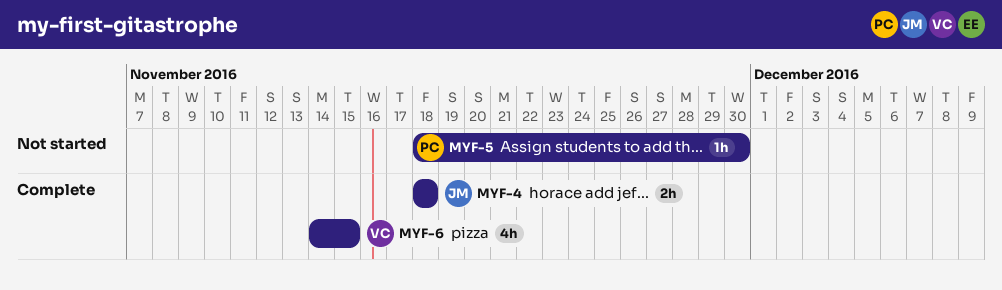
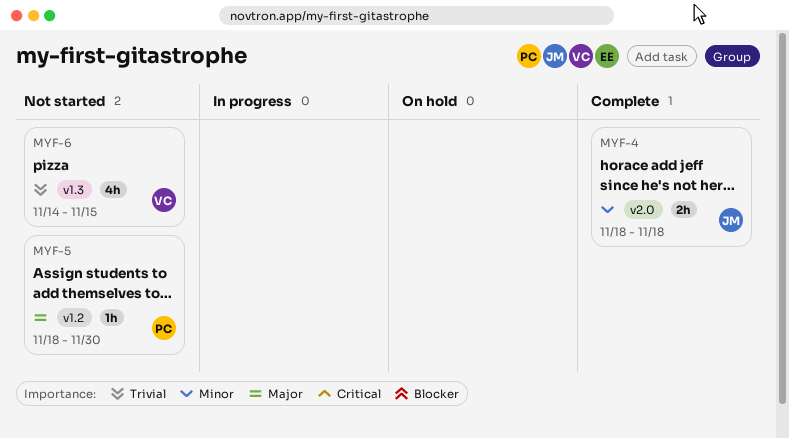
MYF-6, status: Complete -> Not started

